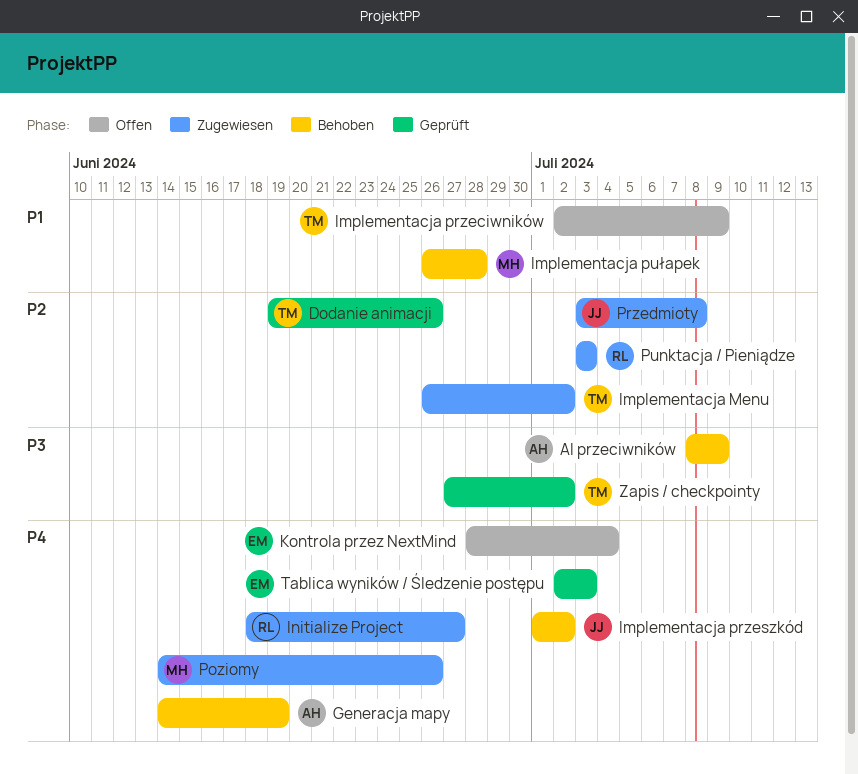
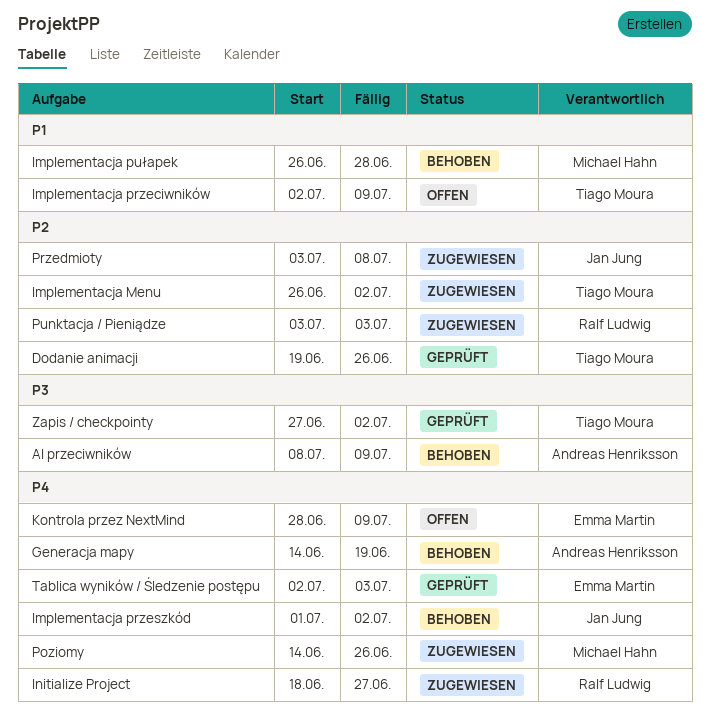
Kontrola przez NextMind, due: Jul 4 -> Jul 9

